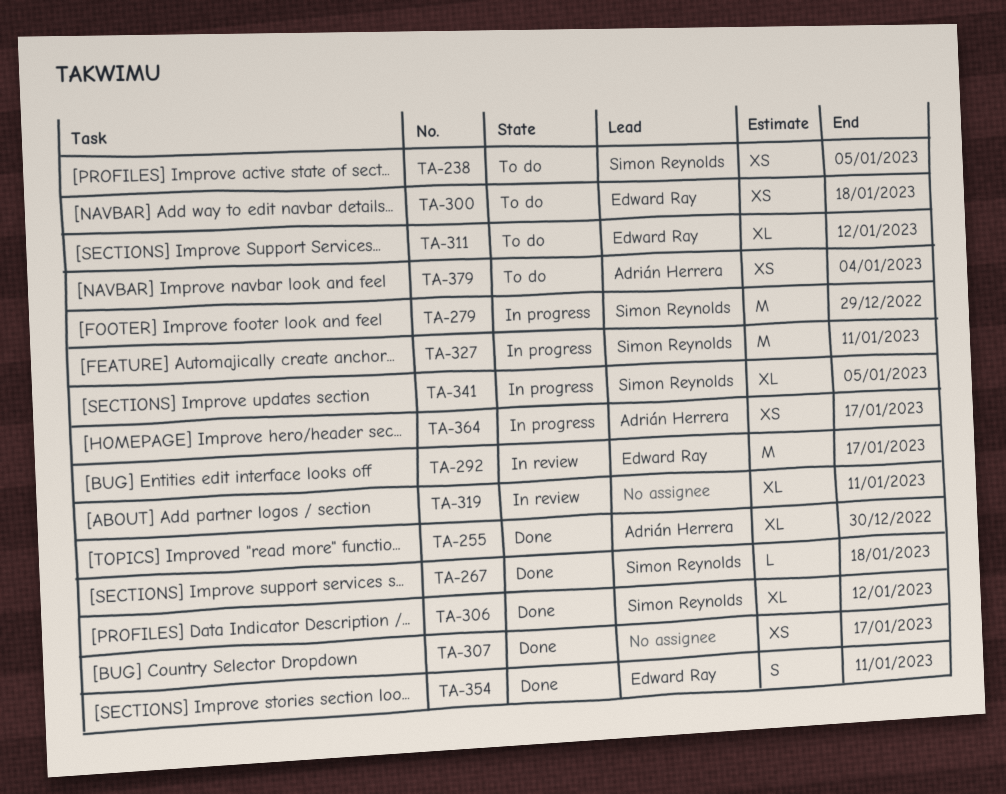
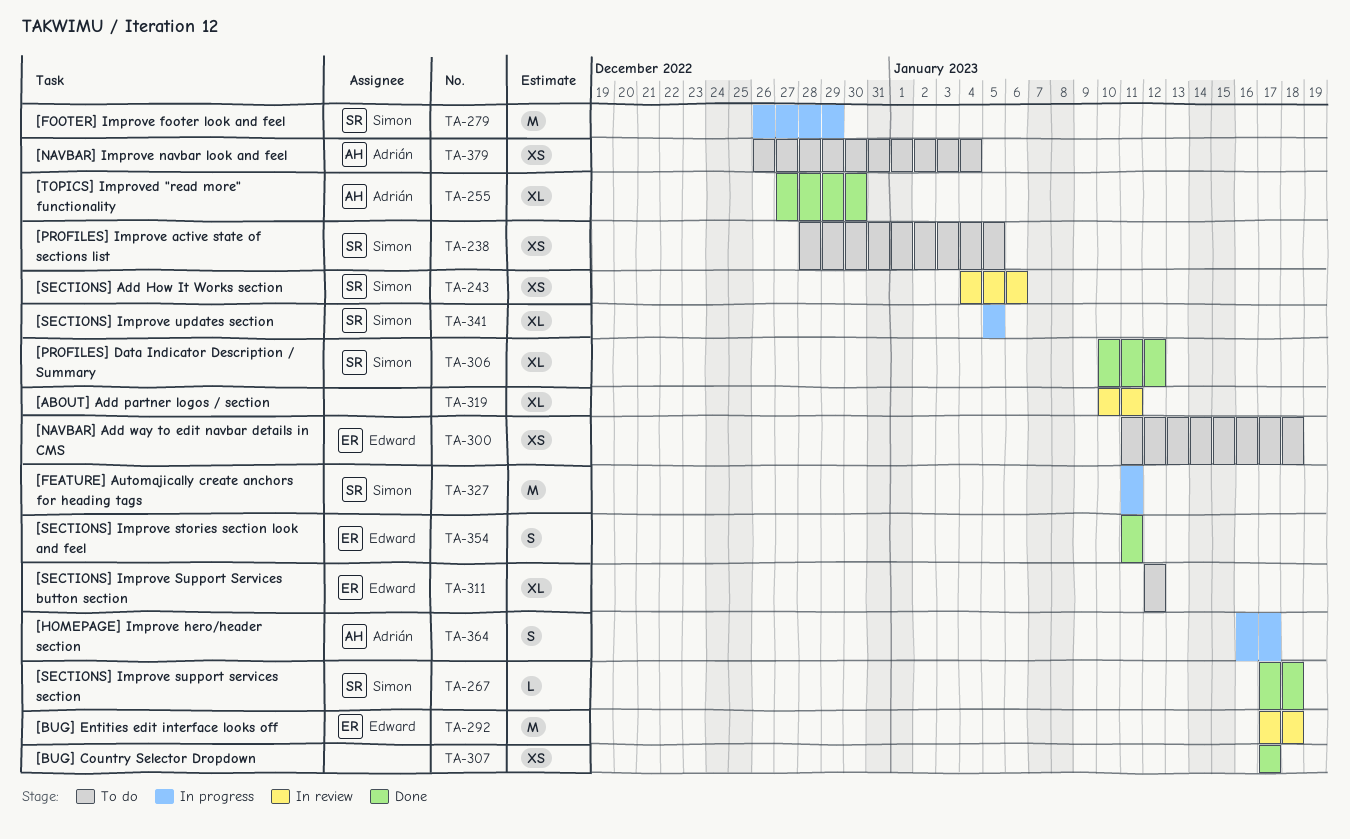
TA-243: none -> present
TA-292, due: Jan 17 -> Jan 18
TA-364, estimate: XS -> S

